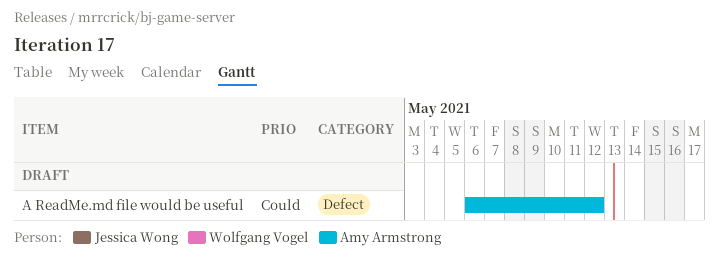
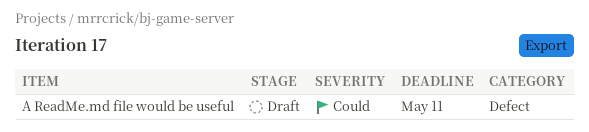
A ReadMe.md file would be useful, due: May 12 -> May 11

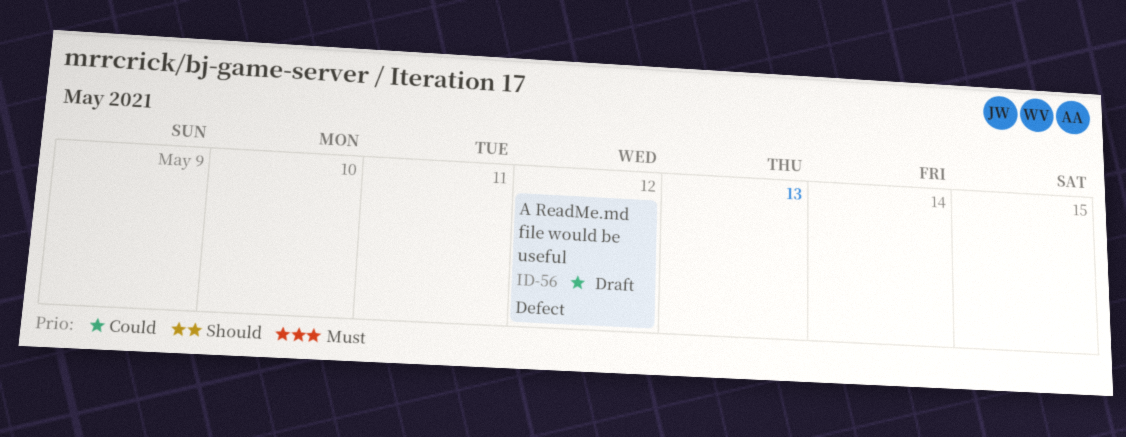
A ReadMe.md file would be useful, due: May 11 -> May 12

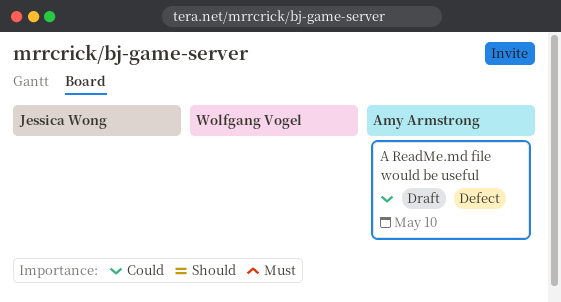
A ReadMe.md file would be useful, due: May 12 -> May 10

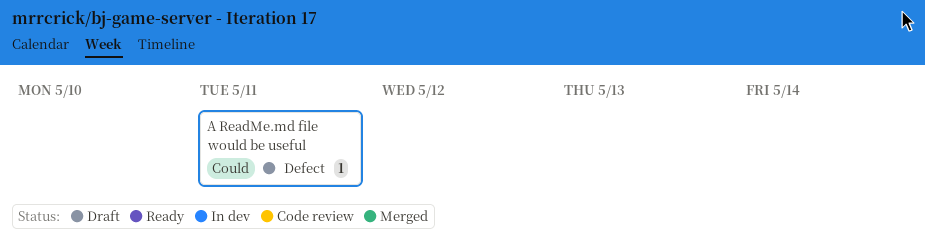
A ReadMe.md file would be useful, due: May 10 -> May 11

